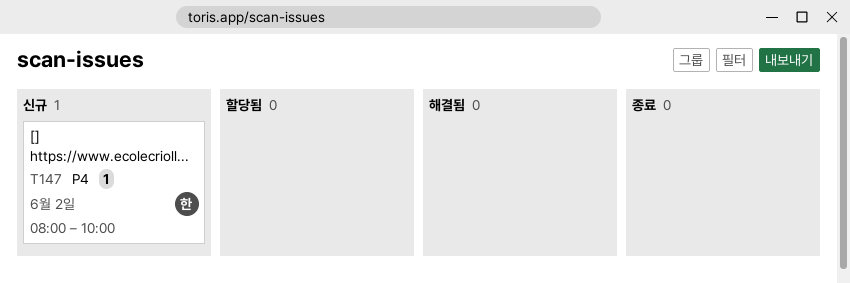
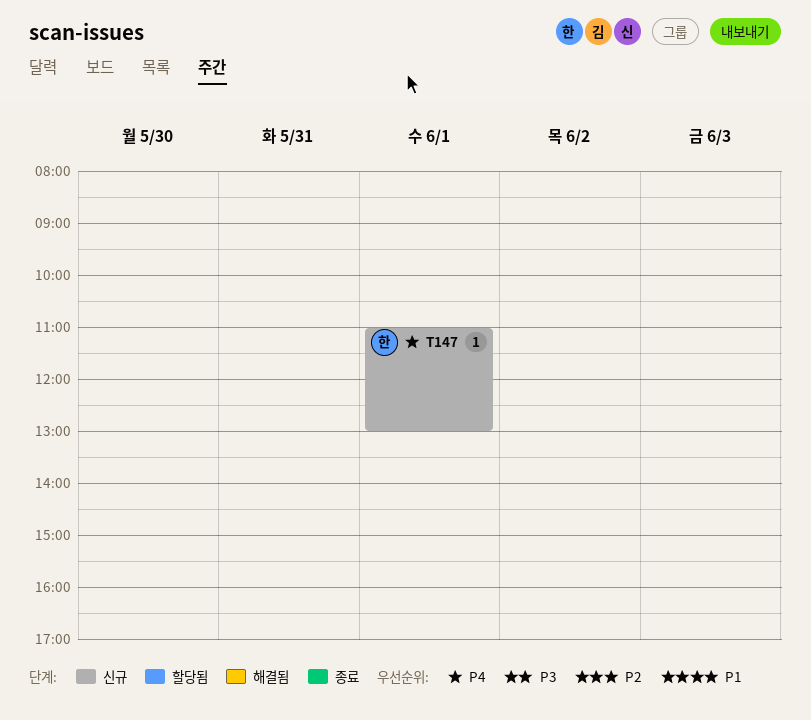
T147, day: Jun 2 -> Jun 1
T147, begins: 08:00 -> 11:00
T147, ends: 10:00 -> 13:00

